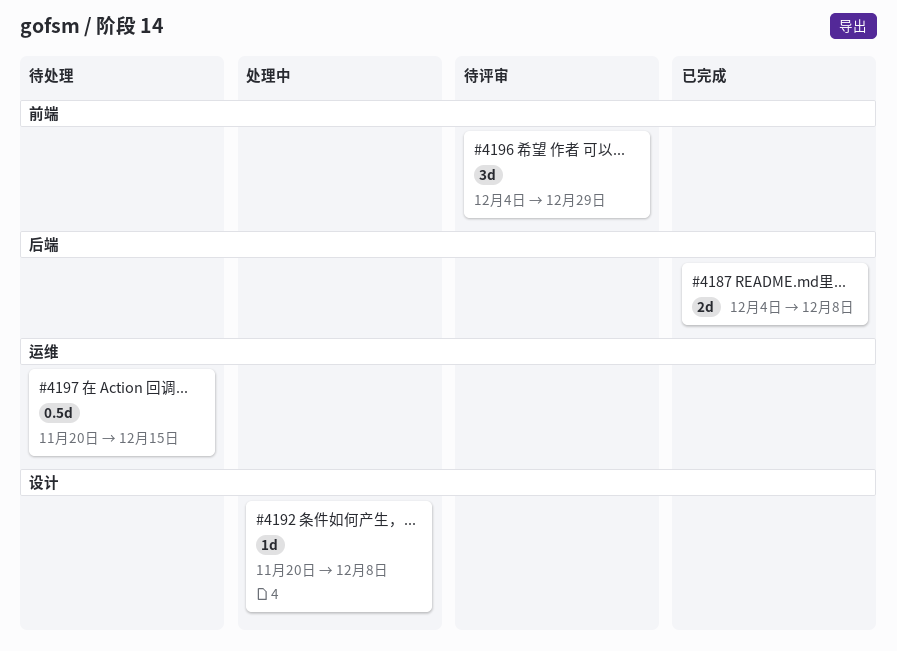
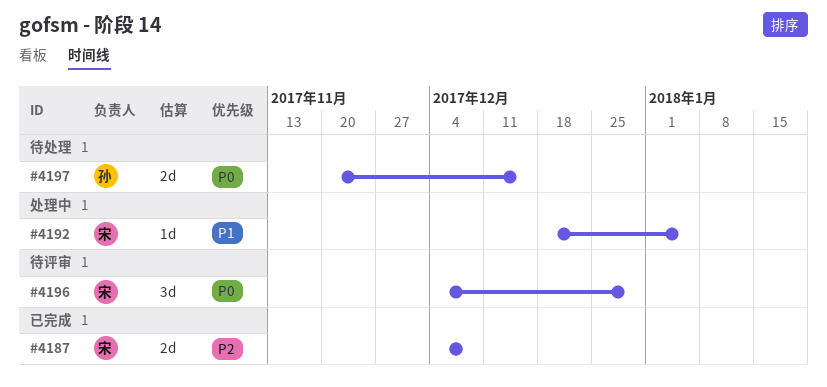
#4192, start: Nov 20 -> Dec 18
#4192, due: Dec 8 -> Jan 5
#4197, estimate: 0.5d -> 2d

